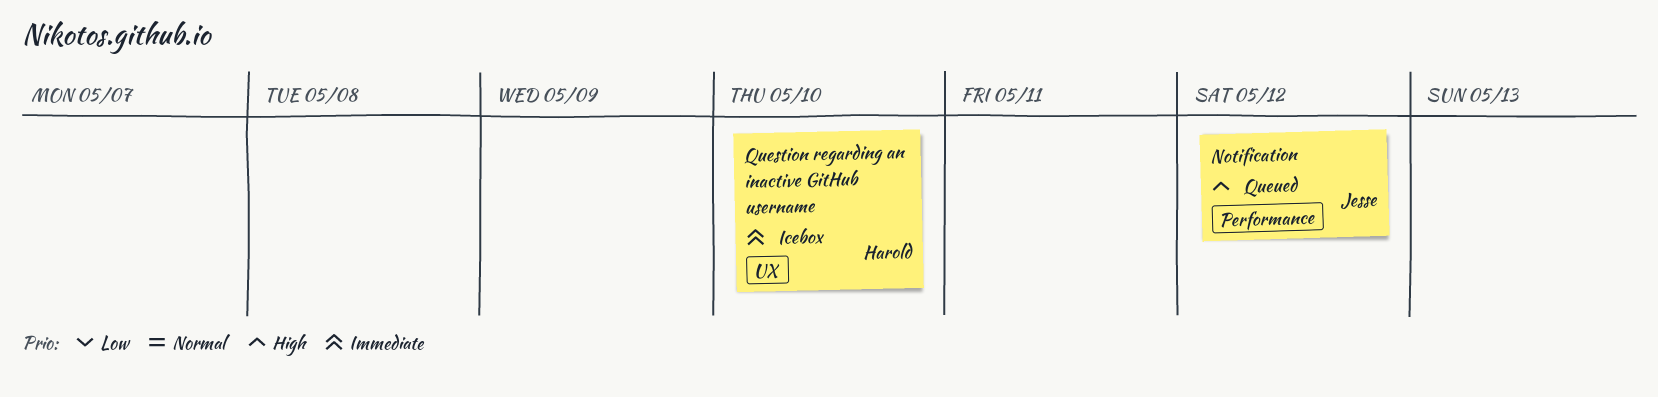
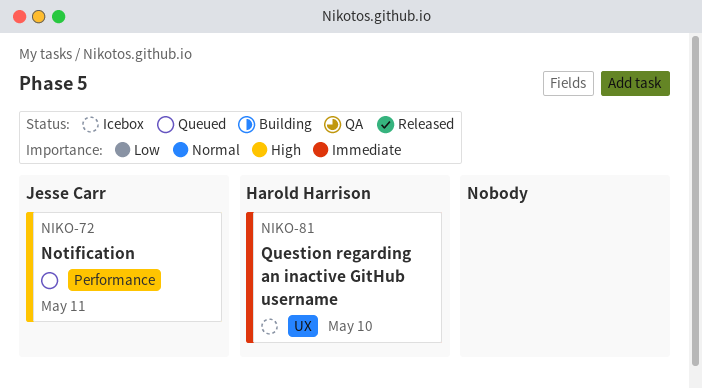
Notification, due: May 12 -> May 11

